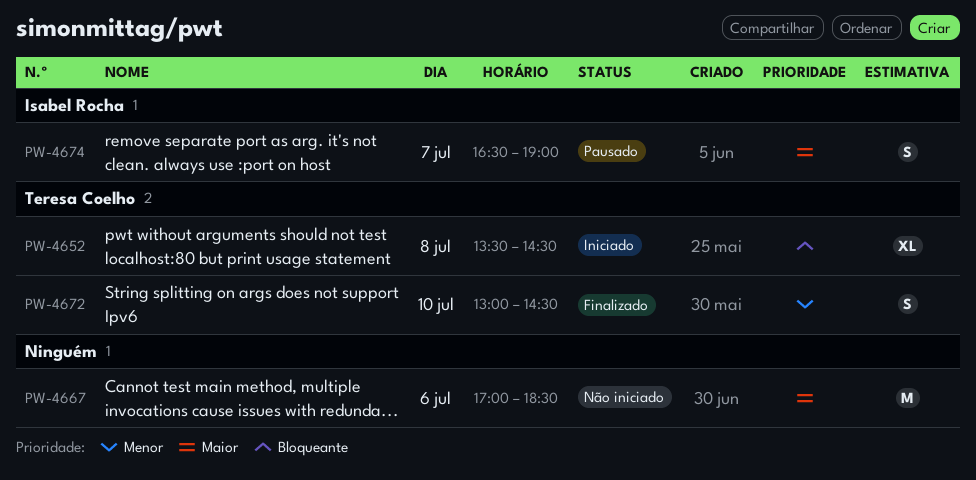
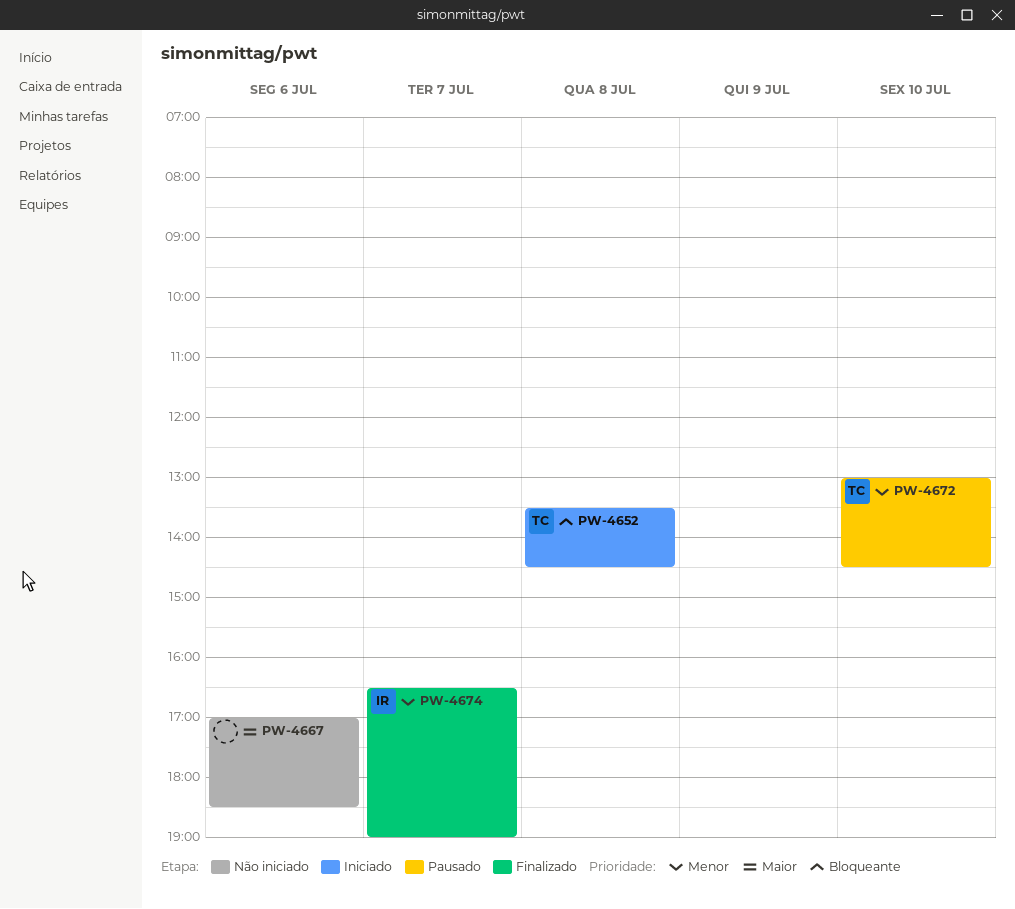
PW-4672, status: Finalizado -> Pausado
PW-4674, status: Pausado -> Finalizado
PW-4674, priority: Maior -> Menor

